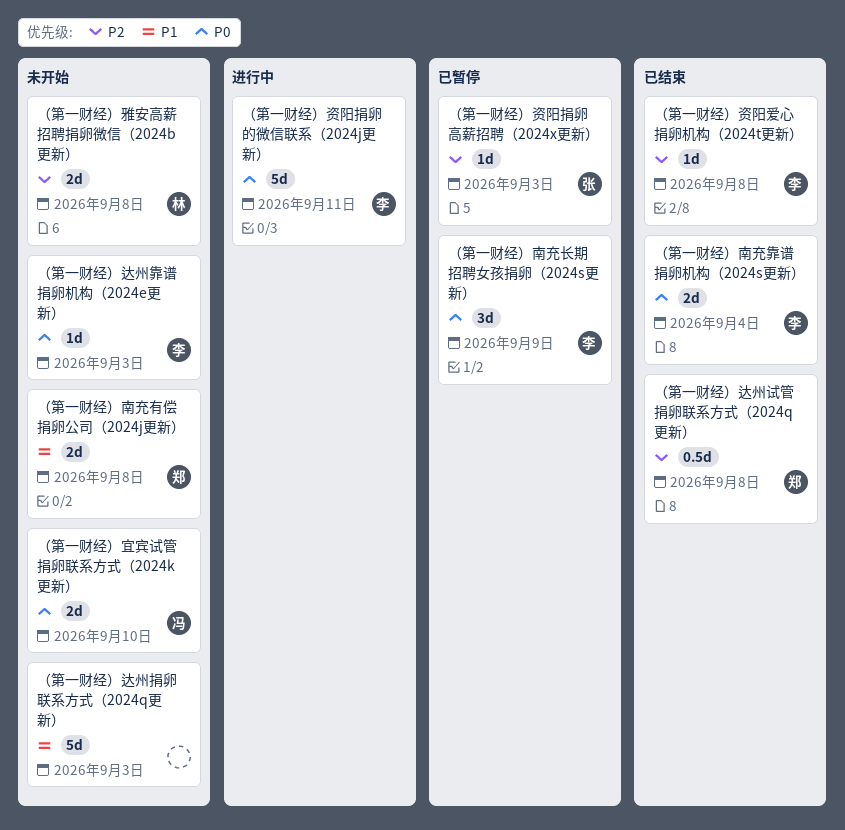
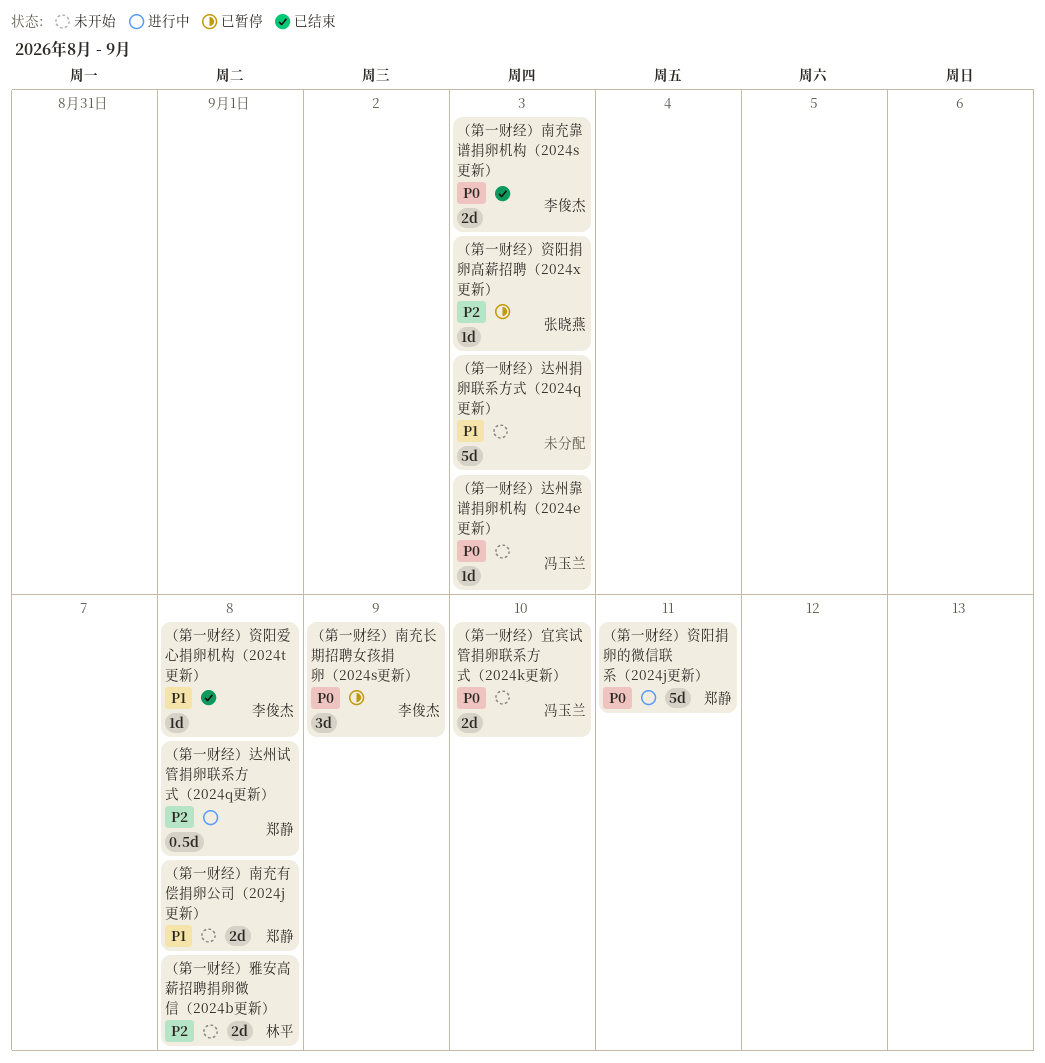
（第一财经）南充靠谱捐卵机构（2024s更新）, due: Sep 4 -> Sep 3
（第一财经）资阳捐卵的微信联系（2024j更新）, owner: 李俊杰 -> 郑静
（第一财经）资阳爱心捐卵机构（2024t更新）, priority: P2 -> P1
（第一财经）达州试管捐卵联系方式（2024q更新）, status: 已结束 -> 进行中
（第一财经）达州靠谱捐卵机构（2024e更新）, owner: 李俊杰 -> 冯玉兰

